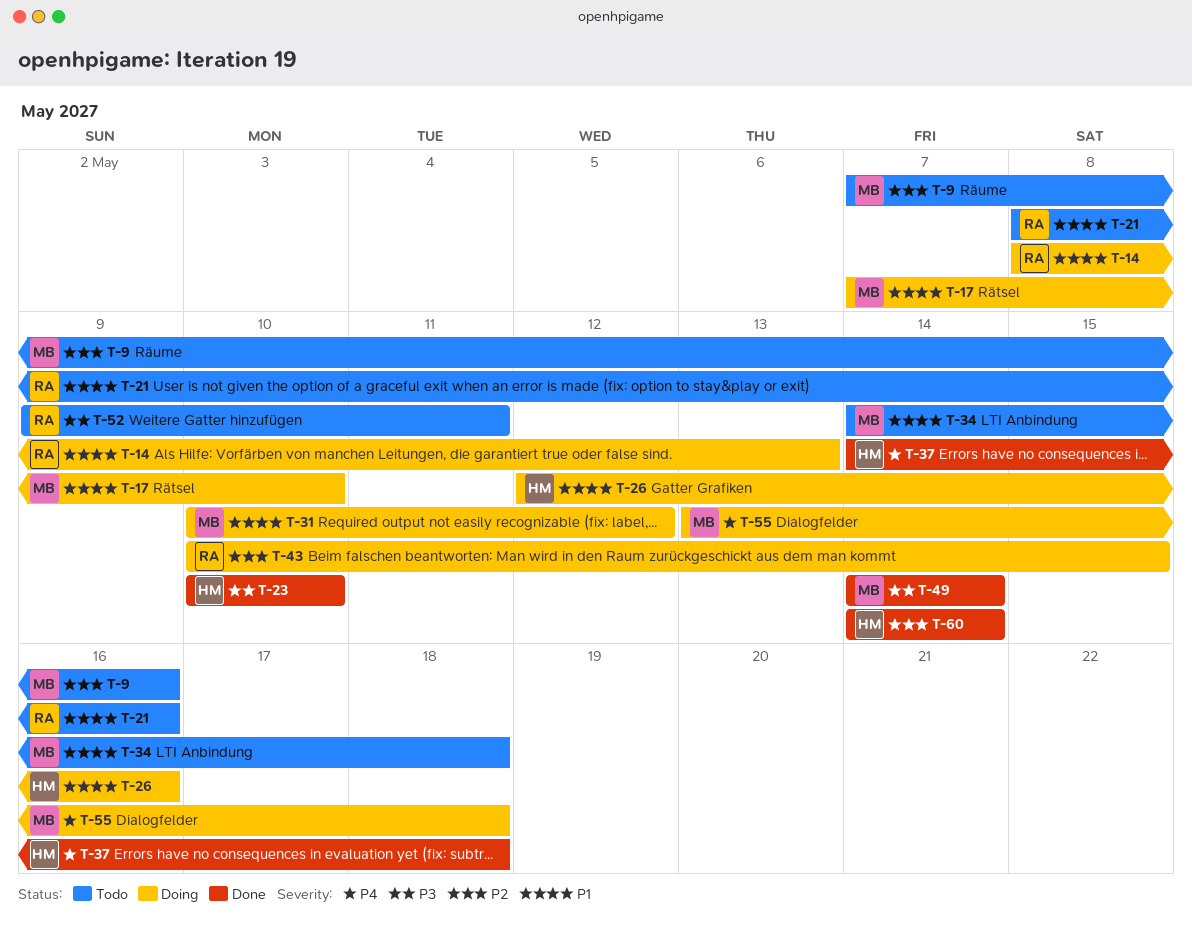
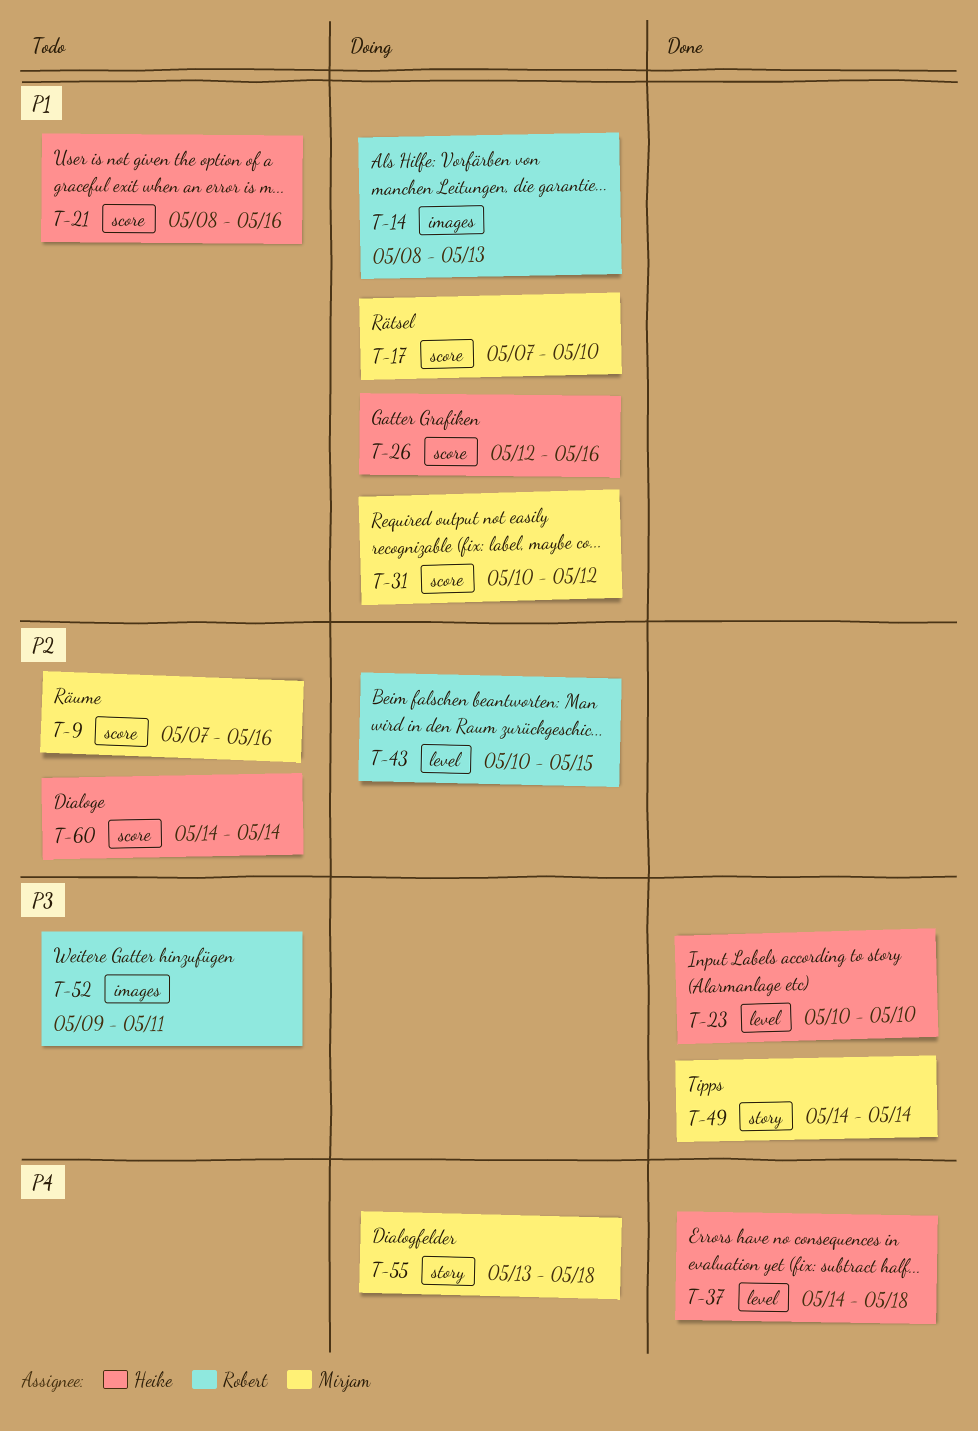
T-21, owner: Robert -> Heike
T-34: present -> none
T-60, status: Done -> Todo

